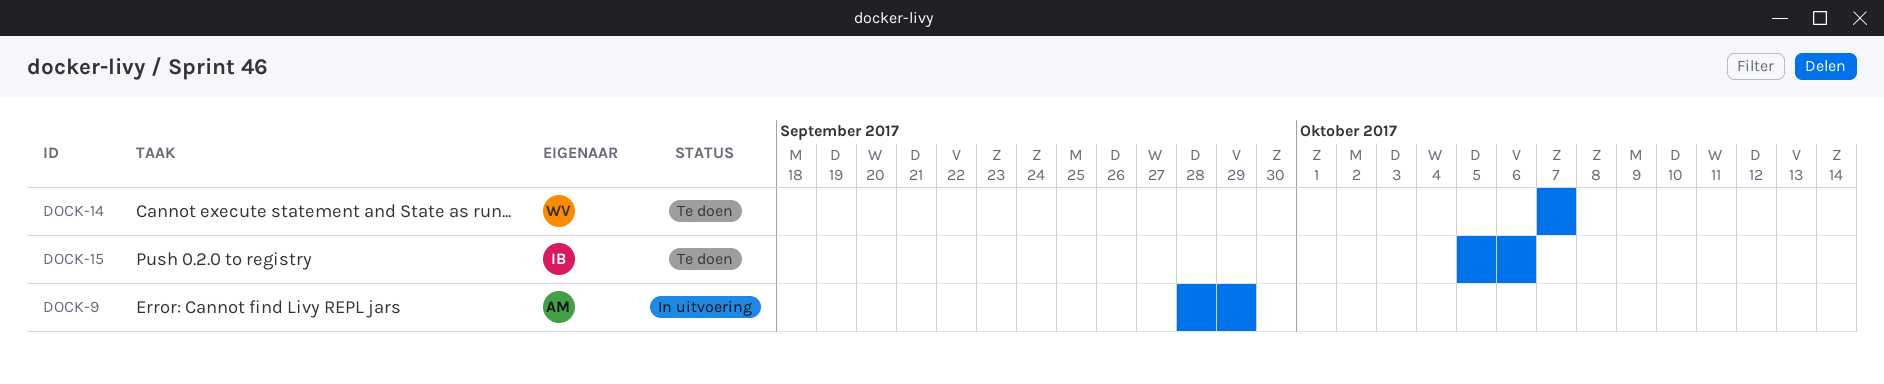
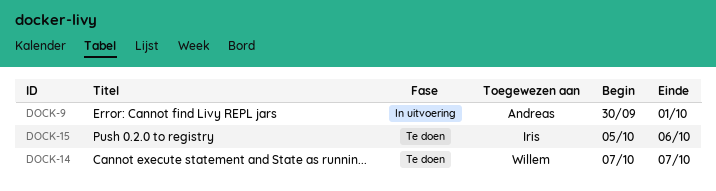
DOCK-9, start: Sep 28 -> Sep 30
DOCK-9, due: Sep 29 -> Oct 1

